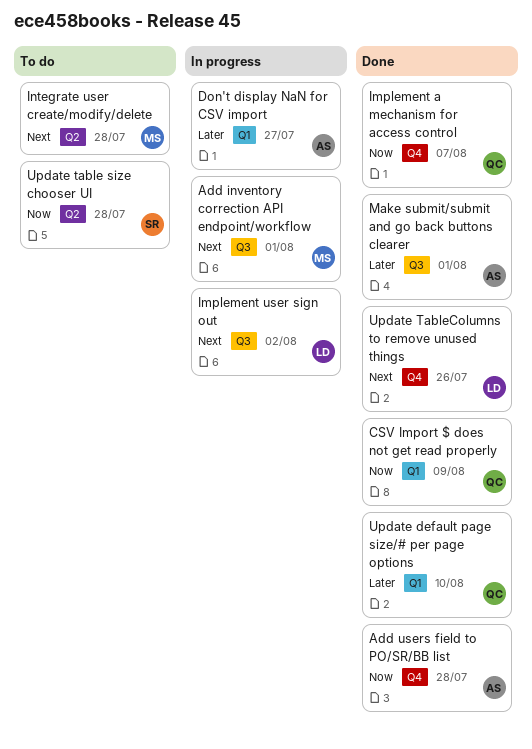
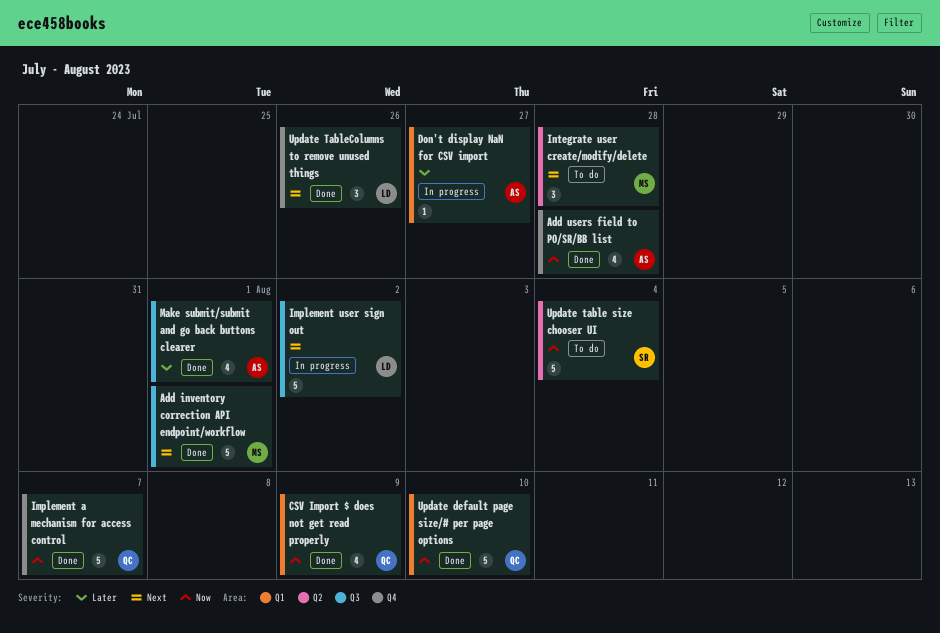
Add inventory correction API endpoint/workflow, status: In progress -> Done
Update default page size/# per page options, priority: Later -> Now
Update table size chooser UI, due: Jul 28 -> Aug 4

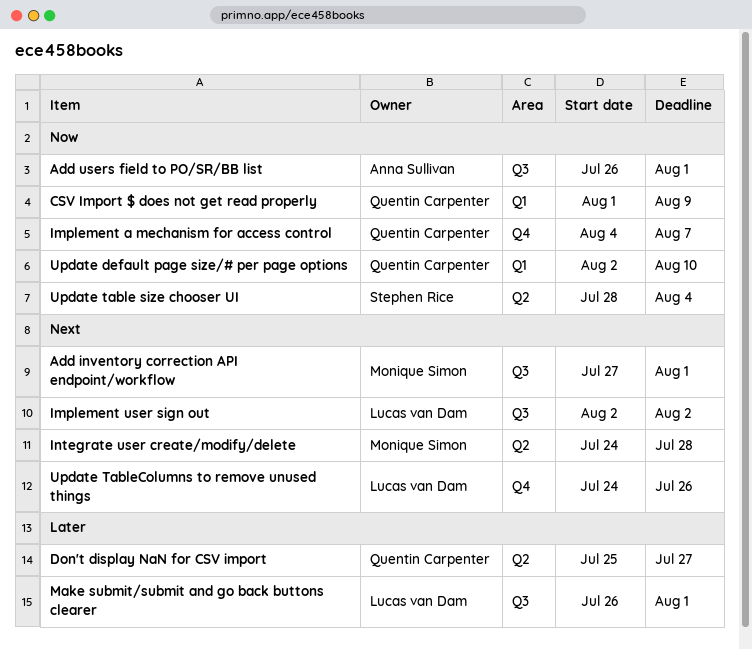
Add users field to PO/SR/BB list, label: Q4 -> Q3
Add users field to PO/SR/BB list, due: Jul 28 -> Aug 1
Don't display NaN for CSV import, owner: Anna Sullivan -> Quentin Carpenter
Don't display NaN for CSV import, label: Q1 -> Q2
Make submit/submit and go back buttons clearer, owner: Anna Sullivan -> Lucas van Dam

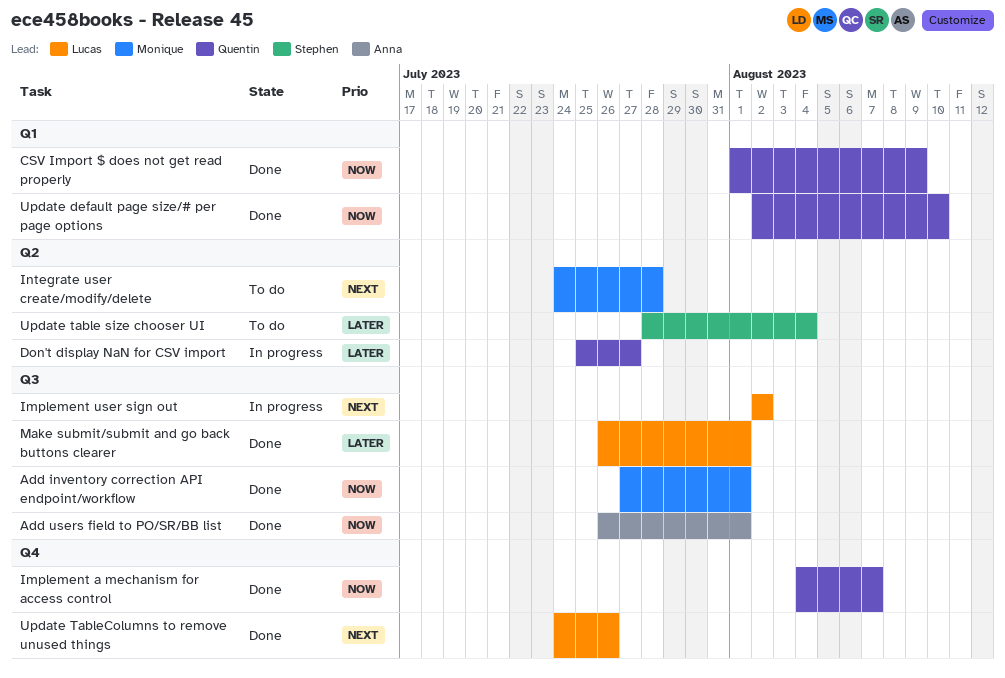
Add inventory correction API endpoint/workflow, priority: Next -> Now
Update table size chooser UI, priority: Now -> Later

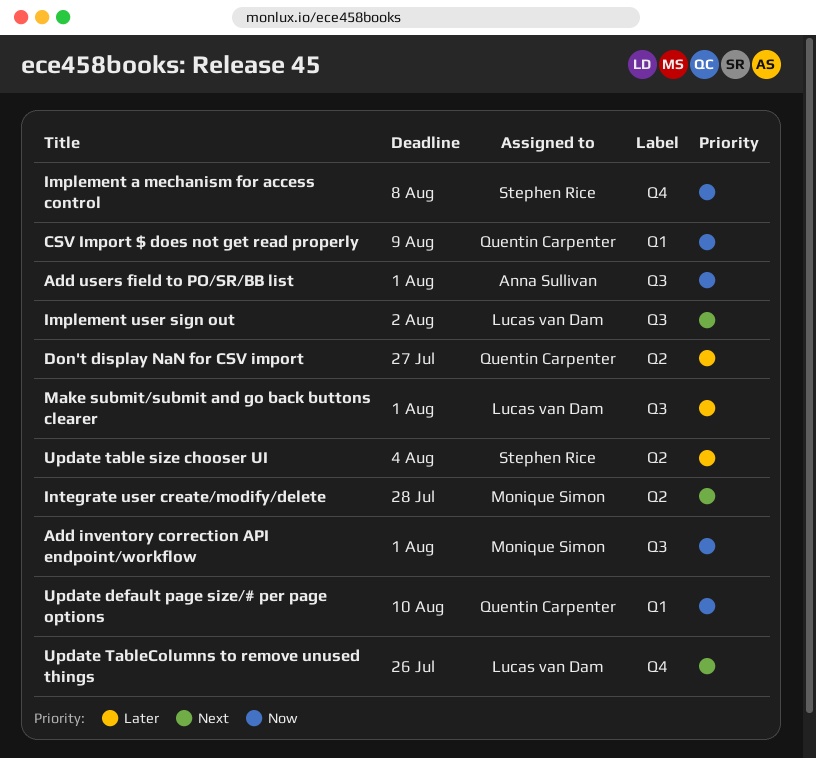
Implement a mechanism for access control, owner: Quentin Carpenter -> Stephen Rice
Implement a mechanism for access control, due: Aug 7 -> Aug 8

